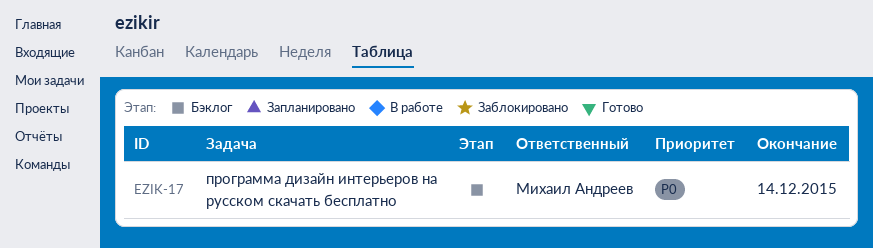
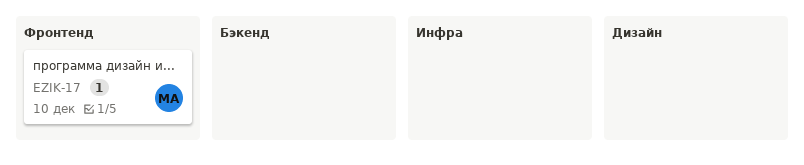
EZIK-17, due: Dec 14 -> Dec 10

